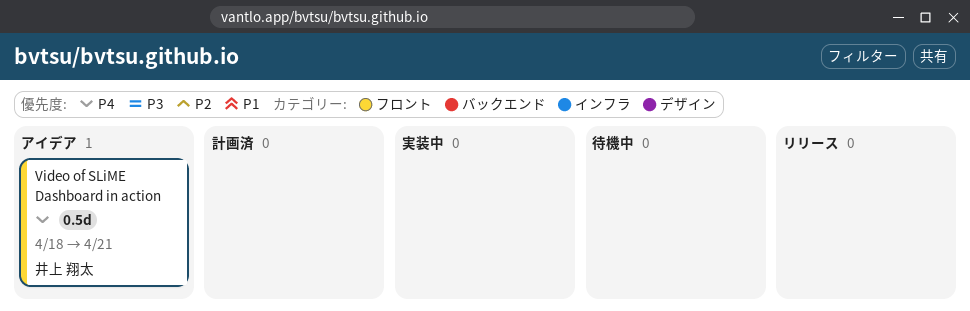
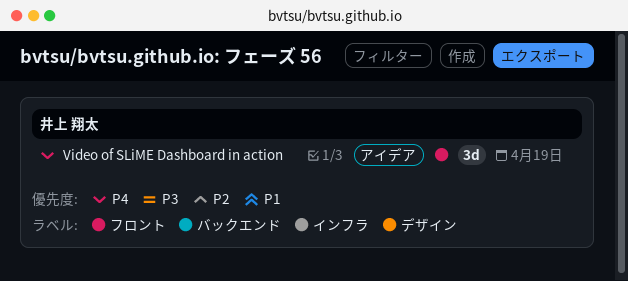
Video of SLiME Dashboard in action, estimate: 0.5d -> 3d
Video of SLiME Dashboard in action, due: Apr 21 -> Apr 19

